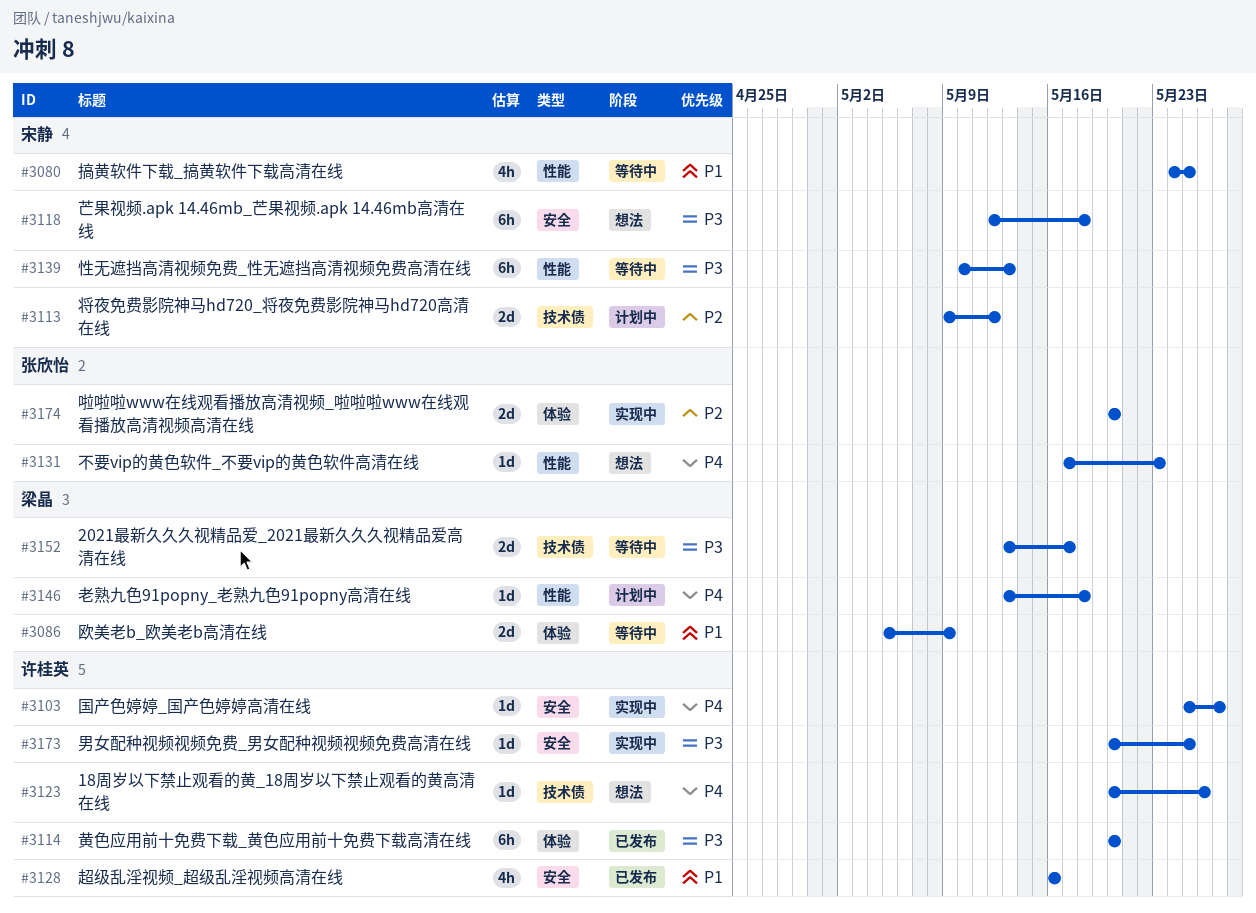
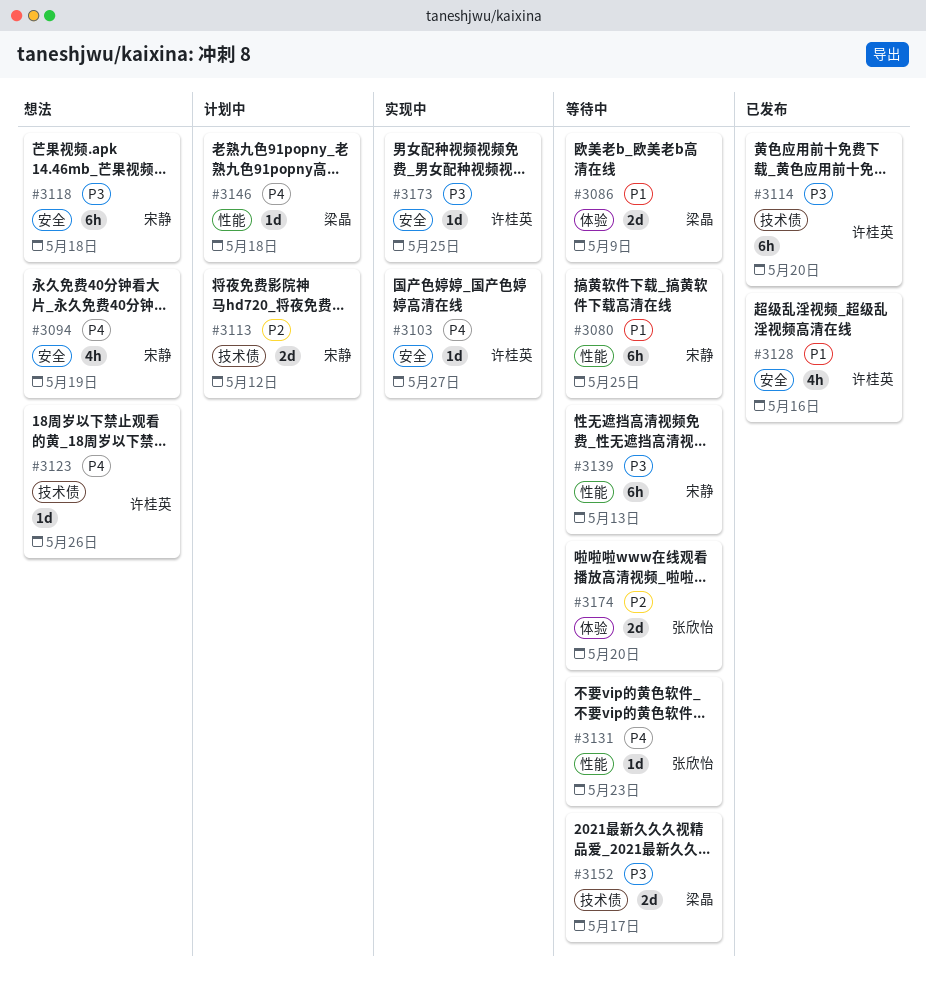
#3080, estimate: 4h -> 6h
#3094: none -> present
#3114, label: 体验 -> 技术债
#3131, status: 想法 -> 等待中
#3174, status: 实现中 -> 等待中

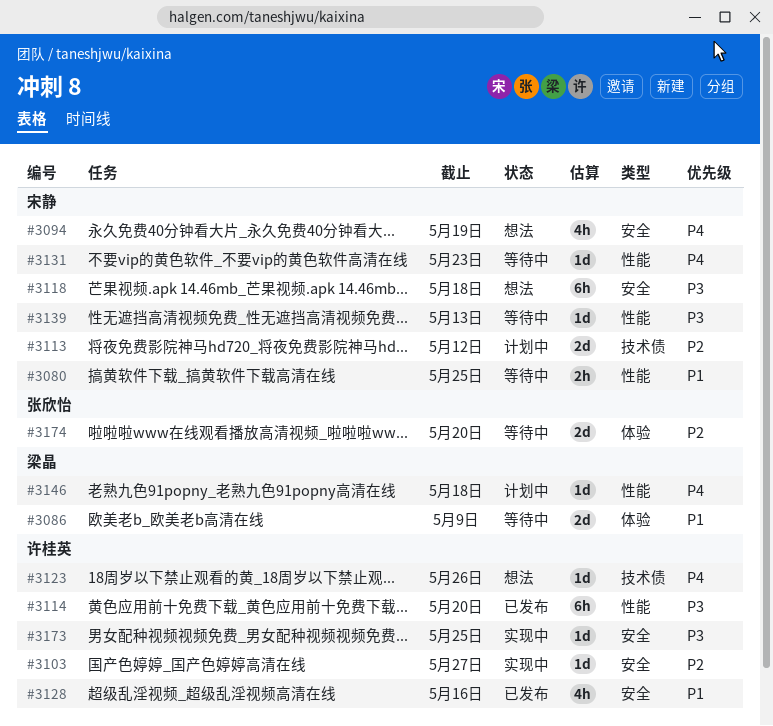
#3080, estimate: 6h -> 2h
#3103, priority: P4 -> P2
#3114, label: 技术债 -> 性能
#3131, owner: 张欣怡 -> 宋静
#3139, estimate: 6h -> 1d
#3152: present -> none

